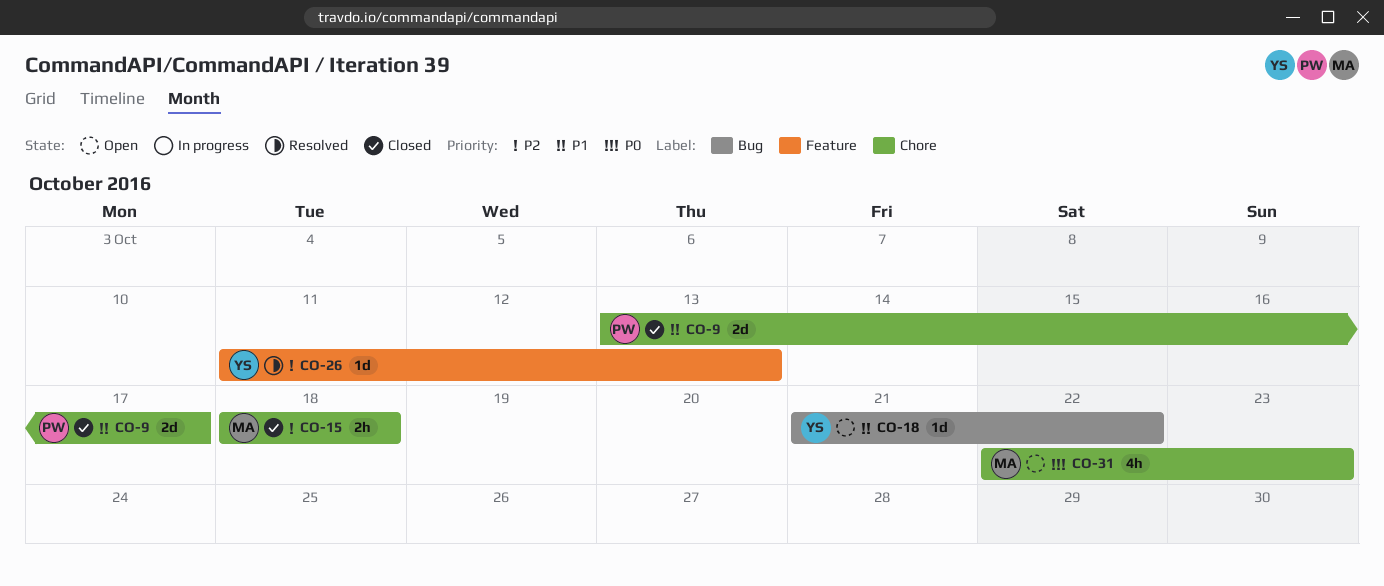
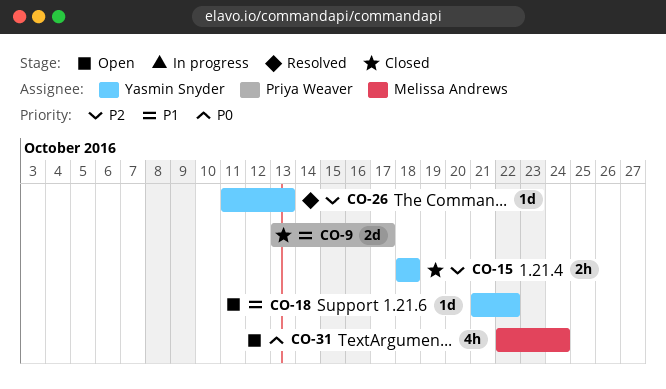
CO-15, owner: Melissa Andrews -> Yasmin Snyder
CO-31, due: Oct 23 -> Oct 24

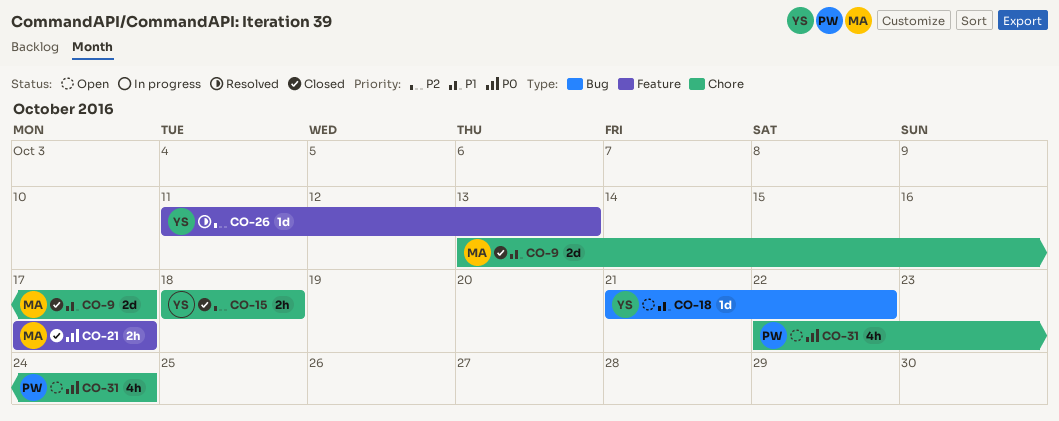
CO-9, owner: Priya Weaver -> Melissa Andrews
CO-21: none -> present
CO-31, owner: Melissa Andrews -> Priya Weaver

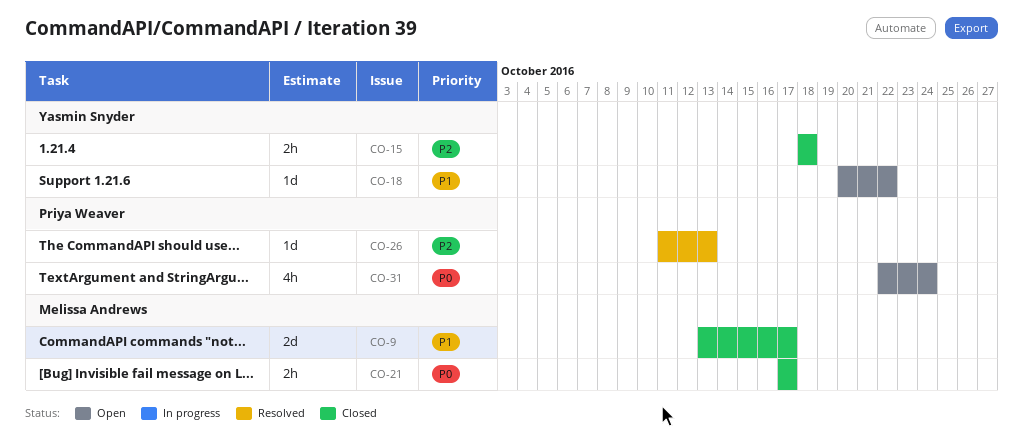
CO-18, start: Oct 21 -> Oct 20
CO-26, owner: Yasmin Snyder -> Priya Weaver

